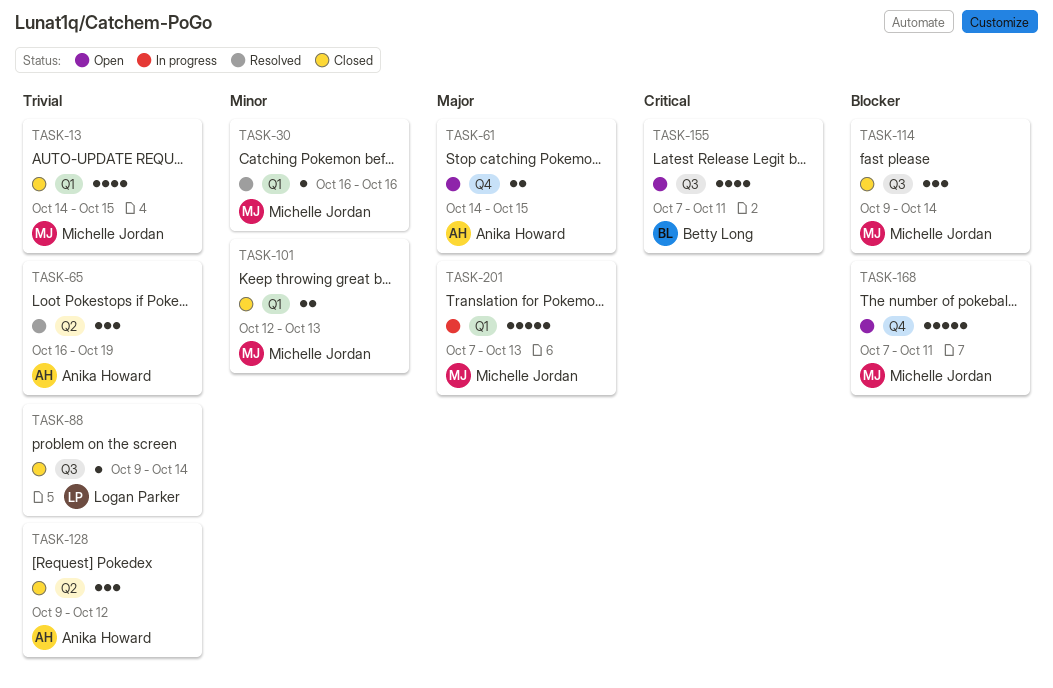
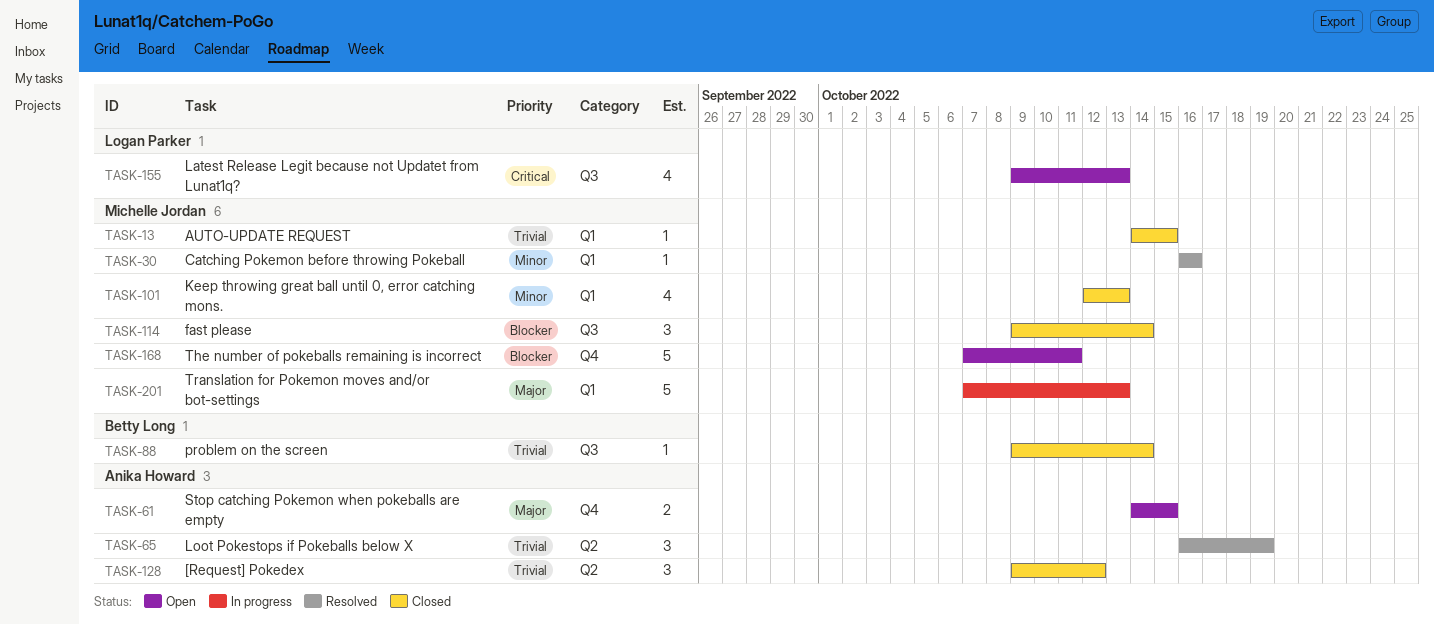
TASK-13, estimate: 4 -> 1
TASK-88, owner: Logan Parker -> Betty Long
TASK-101, estimate: 2 -> 4
TASK-155, owner: Betty Long -> Logan Parker
TASK-155, start: Oct 7 -> Oct 9
TASK-155, due: Oct 11 -> Oct 13

